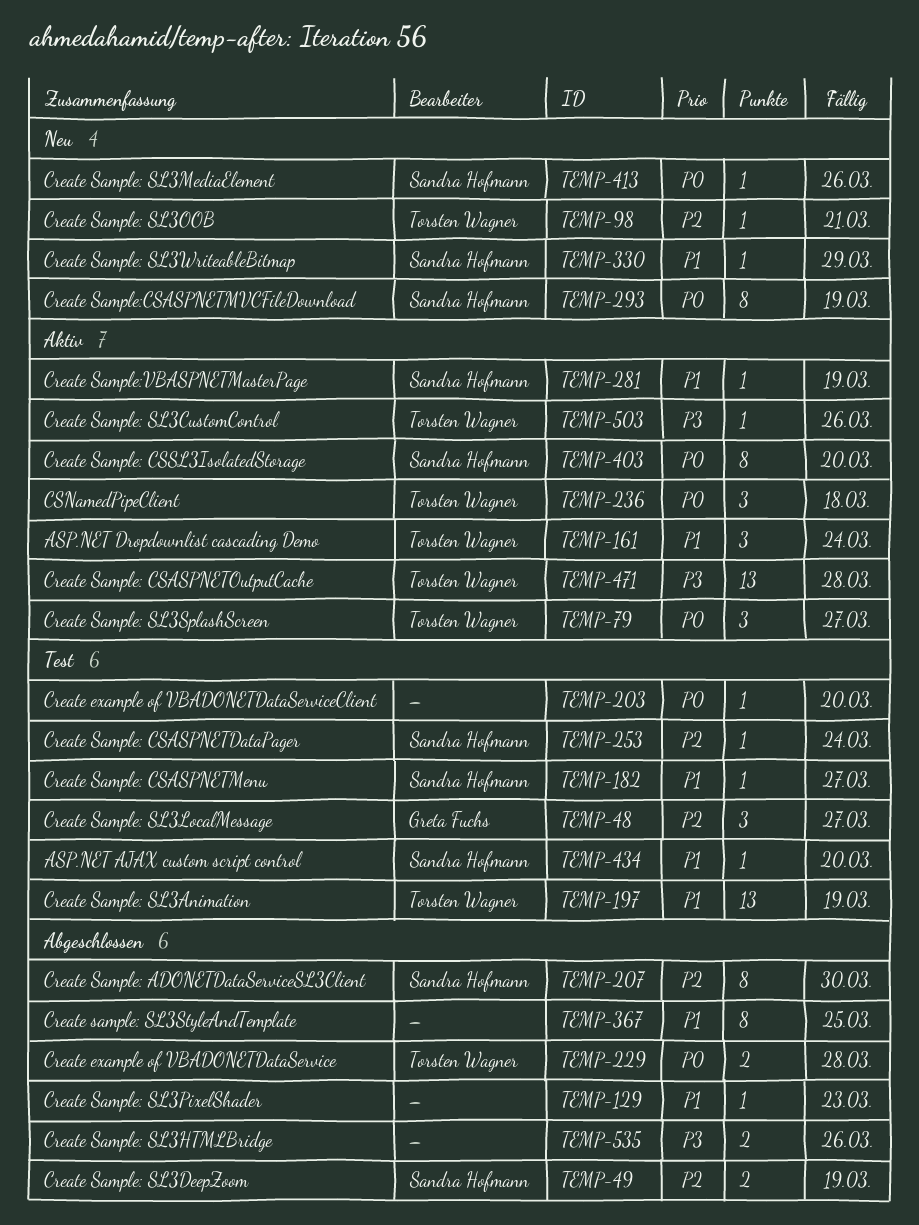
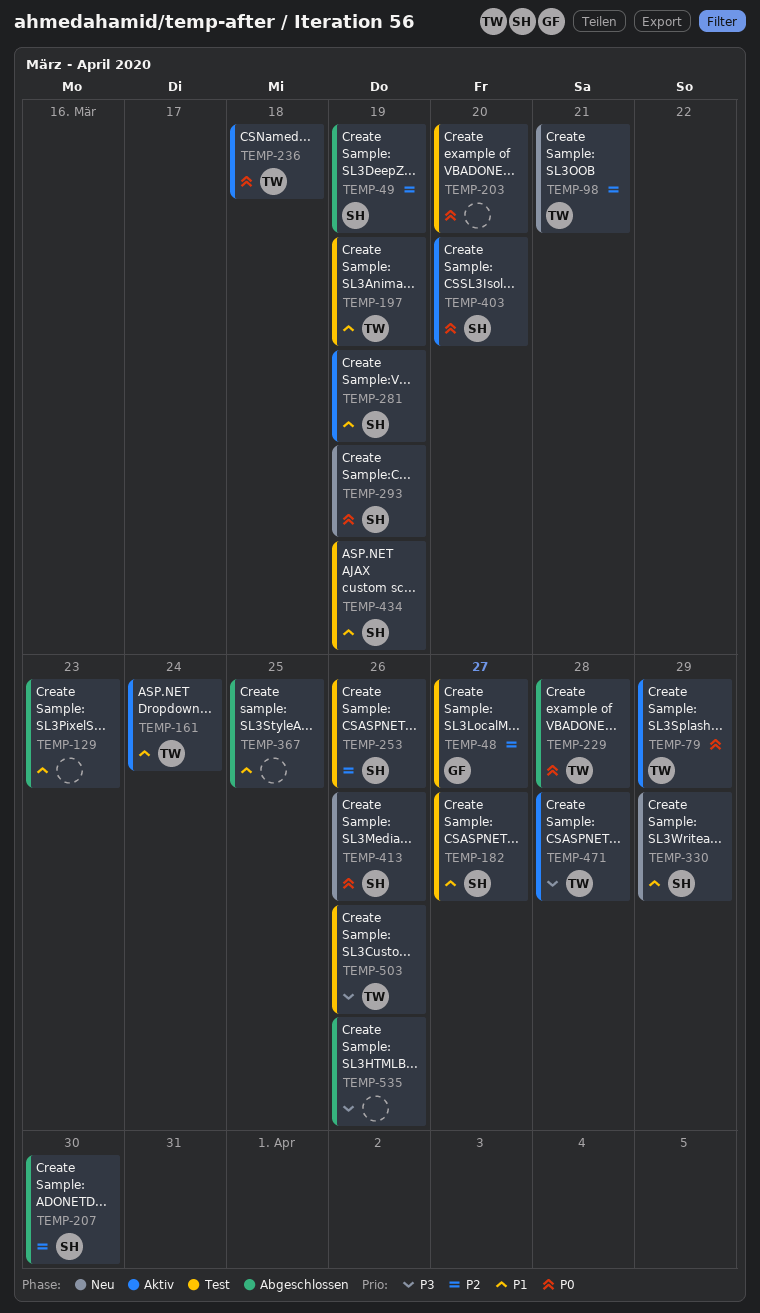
TEMP-79, due: Mar 27 -> Mar 29
TEMP-253, due: Mar 24 -> Mar 26
TEMP-434, due: Mar 20 -> Mar 19
TEMP-503, status: Aktiv -> Test

